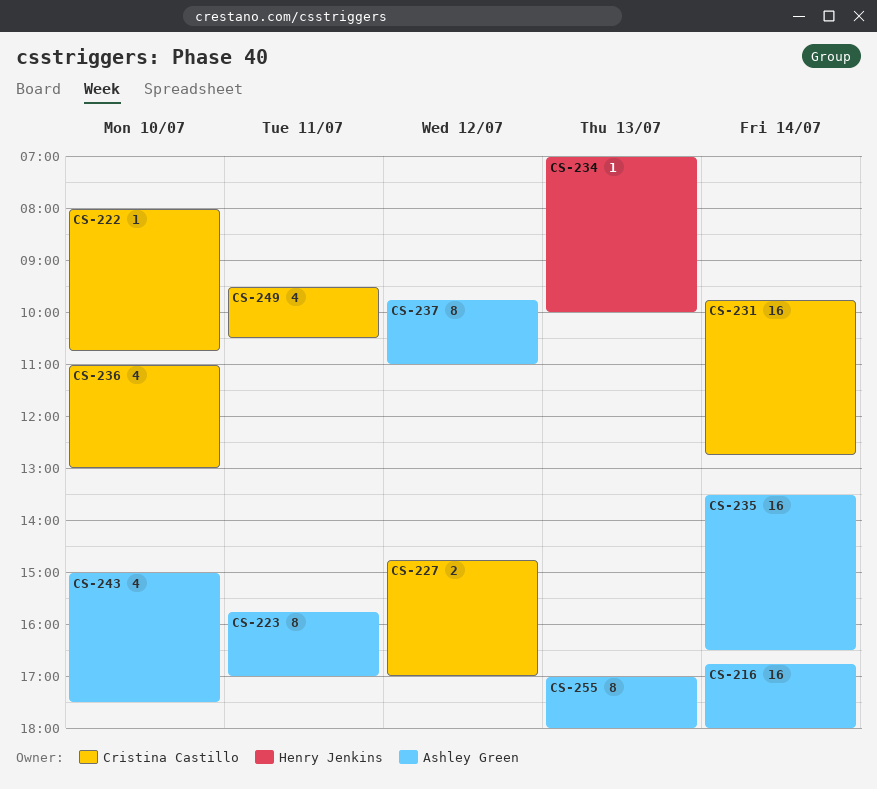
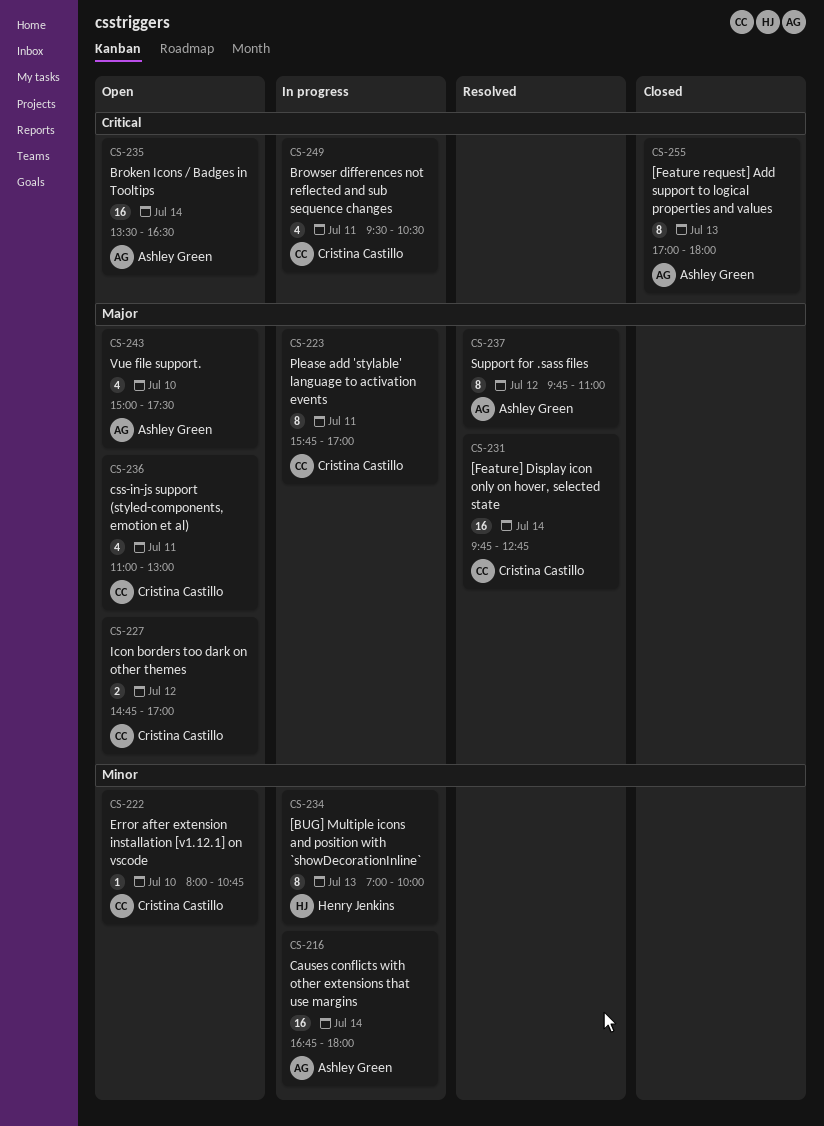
CS-223, owner: Ashley Green -> Cristina Castillo
CS-234, estimate: 1 -> 8
CS-236, day: Jul 10 -> Jul 11

